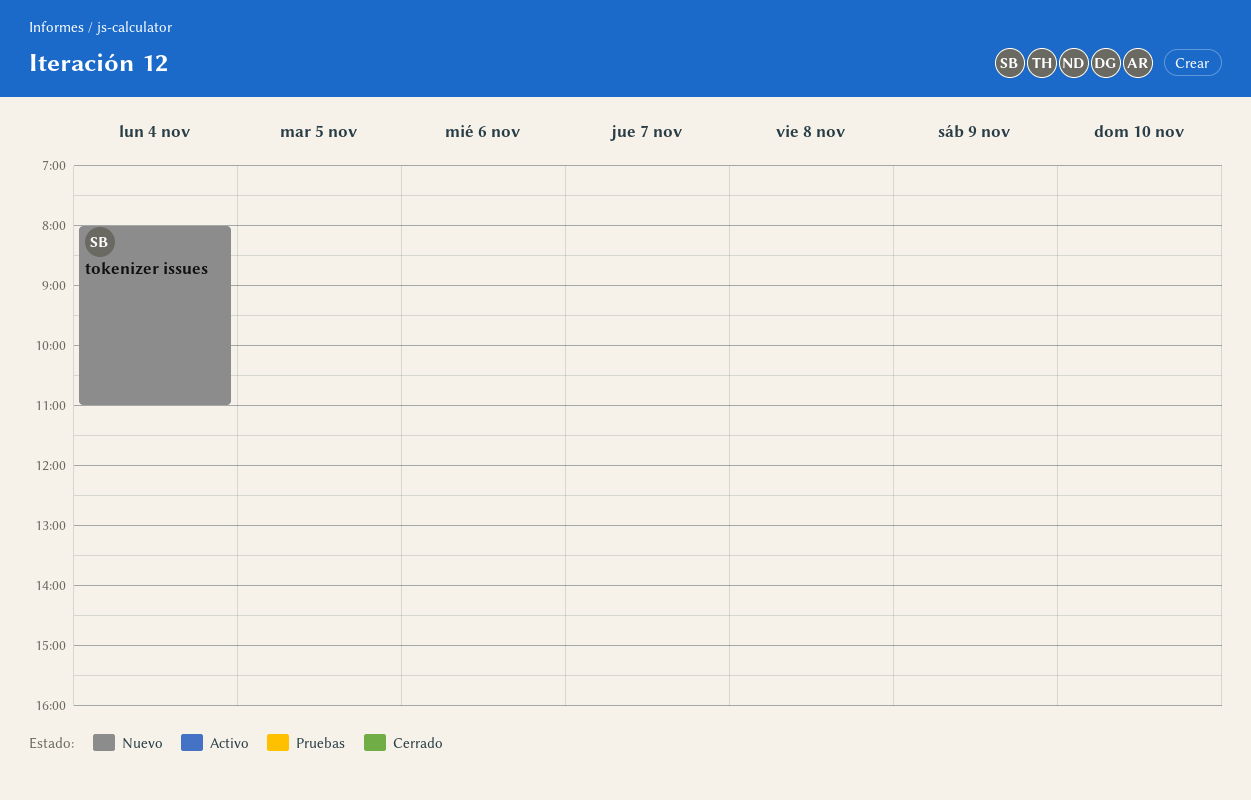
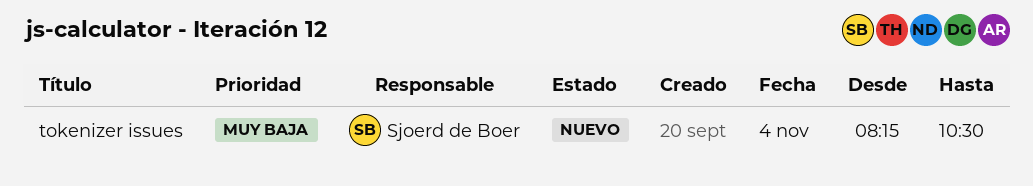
tokenizer issues, begins: 08:00 -> 08:15
tokenizer issues, ends: 11:00 -> 10:30

